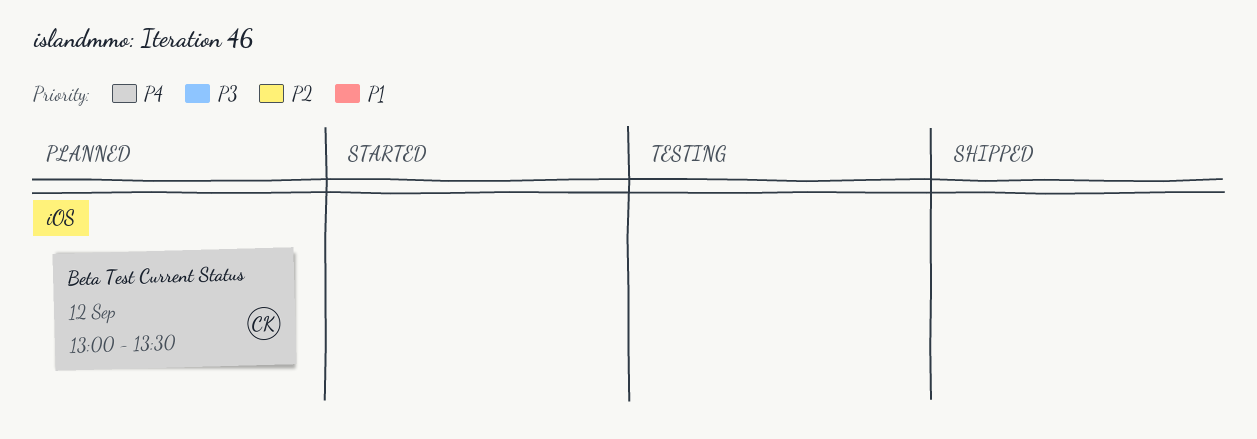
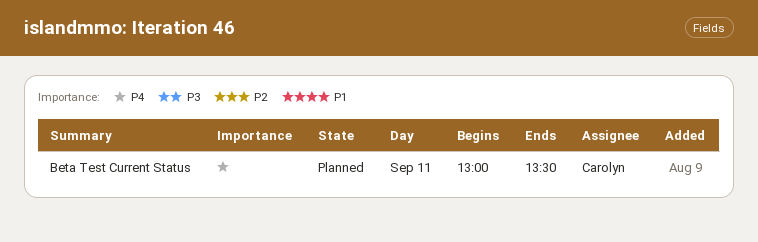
Beta Test Current Status, day: Sep 12 -> Sep 11

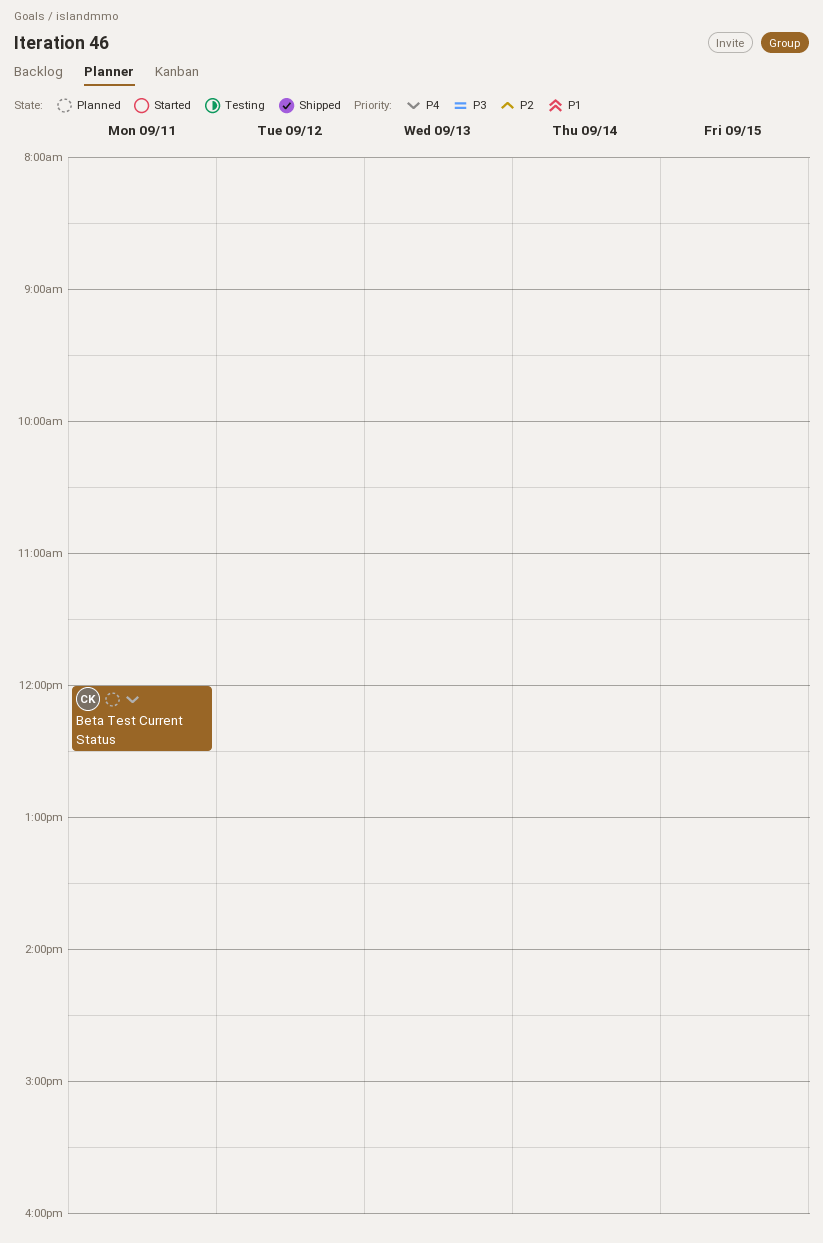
Beta Test Current Status, begins: 13:00 -> 12:00
Beta Test Current Status, ends: 13:30 -> 12:30

